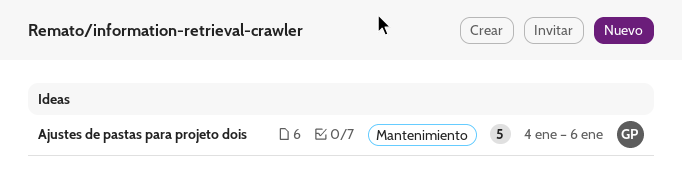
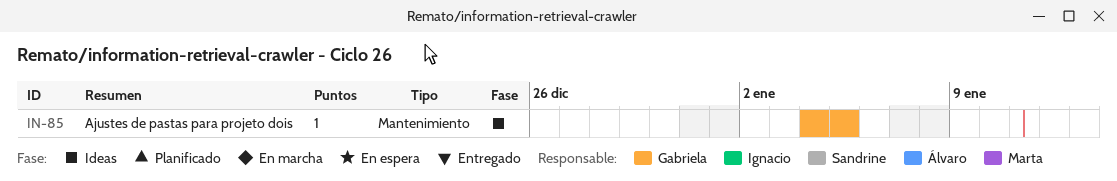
Ajustes de pastas para projeto dois, estimate: 5 -> 1
Ajustes de pastas para projeto dois, due: Jan 6 -> Jan 5

